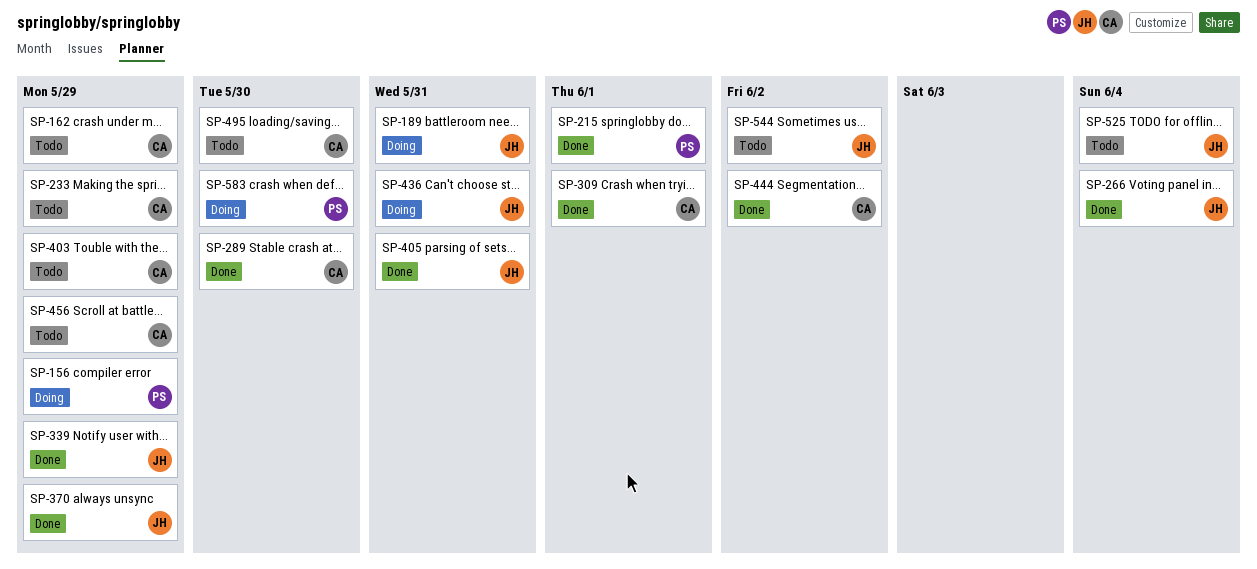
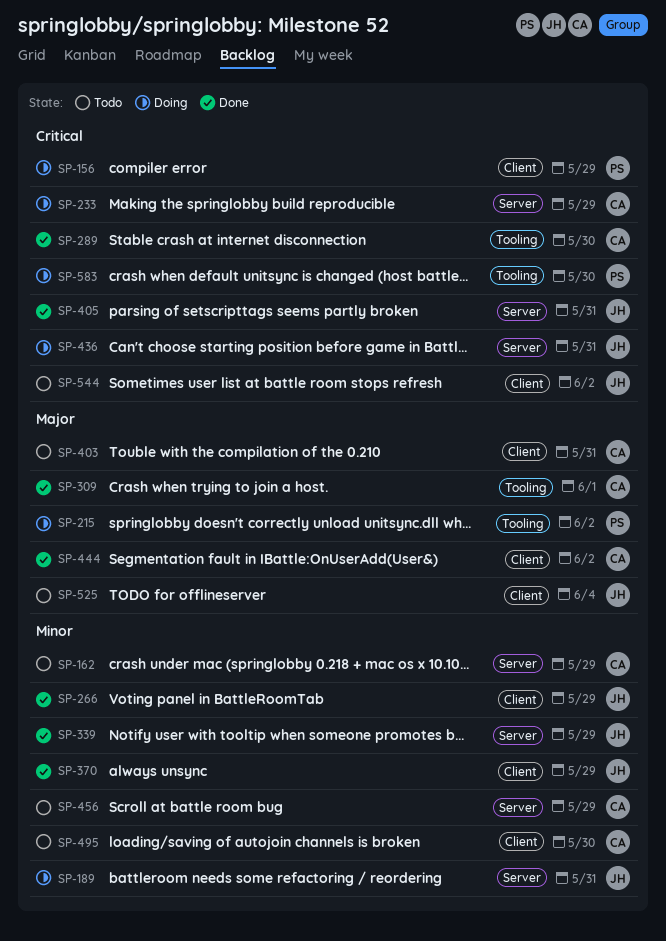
SP-215, status: Done -> Doing
SP-215, due: Jun 1 -> Jun 2
SP-233, status: Todo -> Doing
SP-266, due: Jun 4 -> May 29
SP-403, due: May 29 -> May 31

